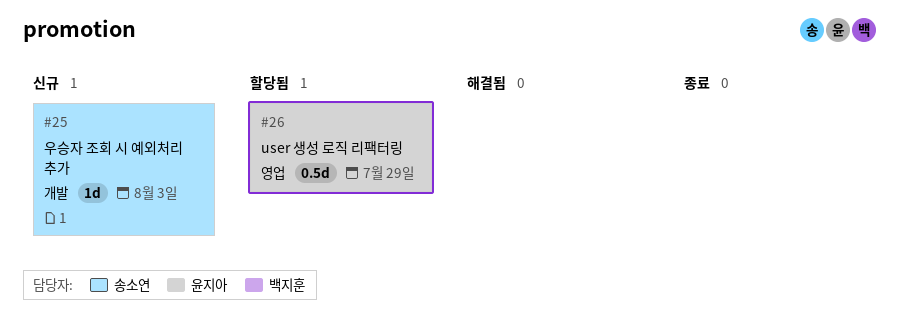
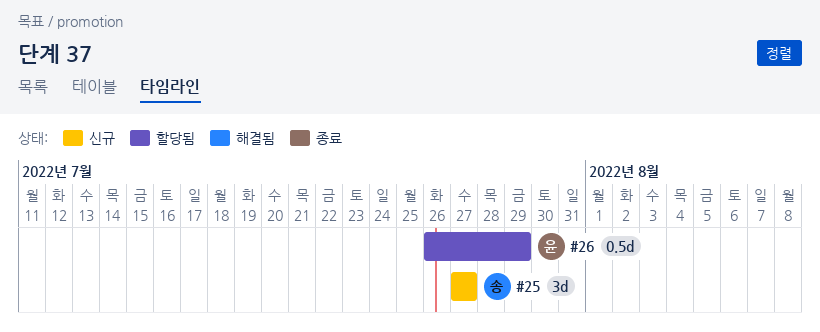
#25, estimate: 1d -> 3d
#25, due: Aug 3 -> Jul 27

